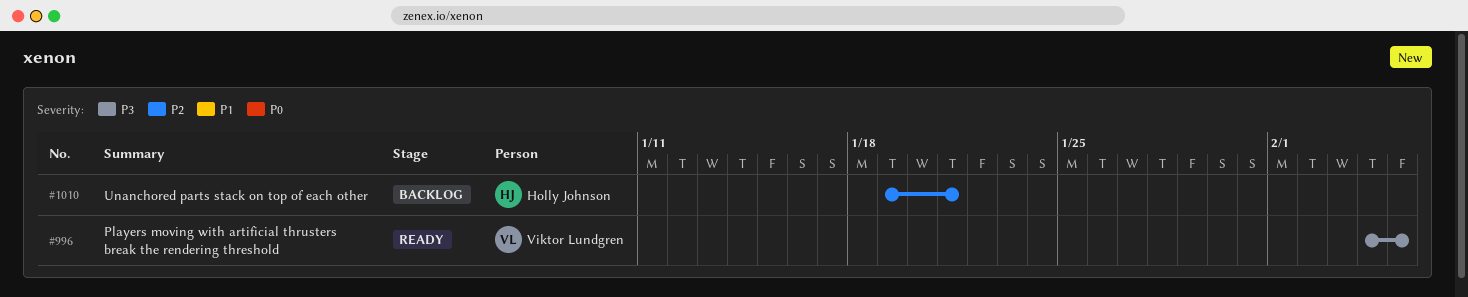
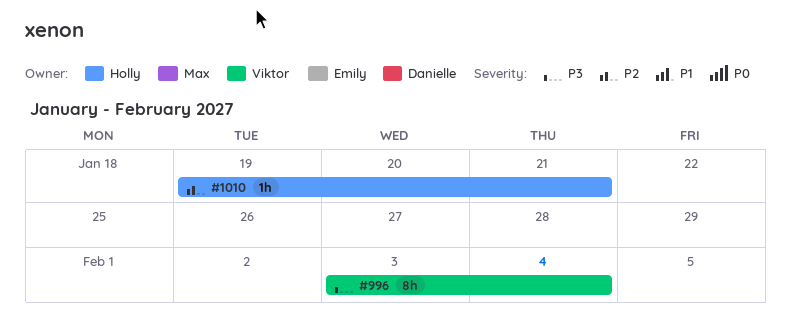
#996, start: Feb 4 -> Feb 3
#996, due: Feb 5 -> Feb 4

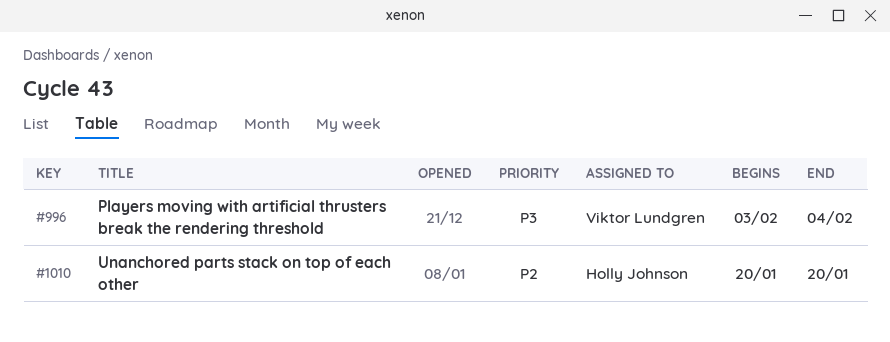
#1010, start: Jan 19 -> Jan 20
#1010, due: Jan 21 -> Jan 20

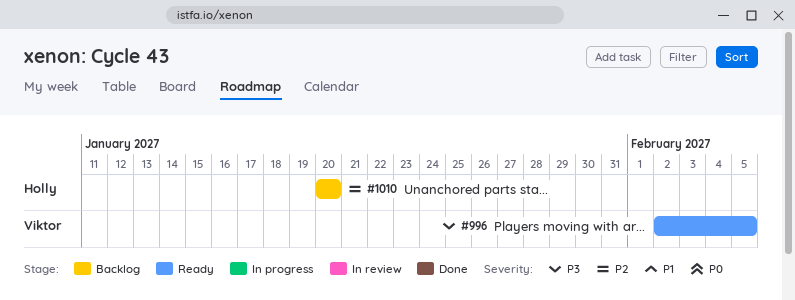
#996, start: Feb 3 -> Feb 2
#996, due: Feb 4 -> Feb 5

